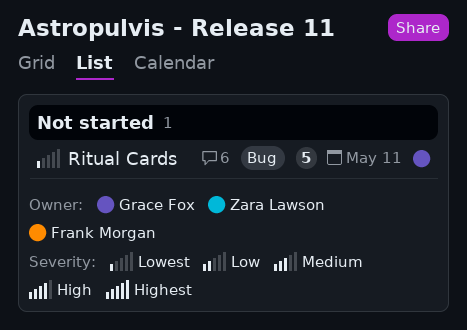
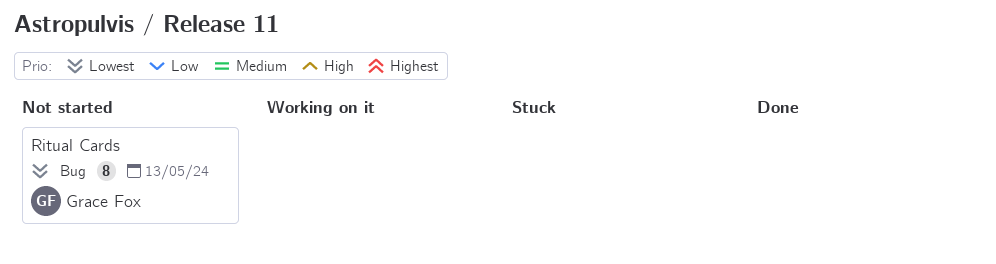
Ritual Cards, estimate: 5 -> 8
Ritual Cards, due: May 11 -> May 13

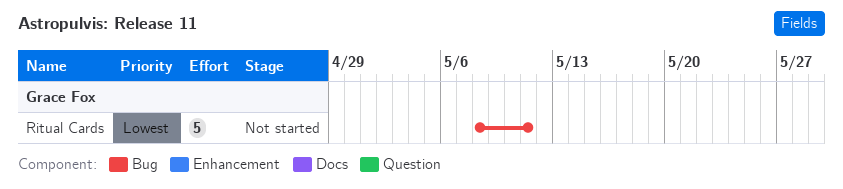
Ritual Cards, estimate: 8 -> 5
Ritual Cards, due: May 13 -> May 11

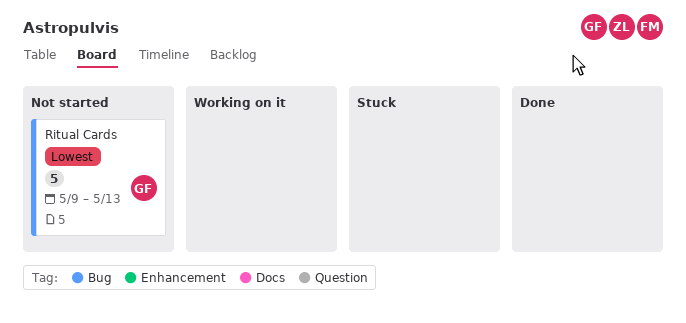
Ritual Cards, start: May 8 -> May 9
Ritual Cards, due: May 11 -> May 13

